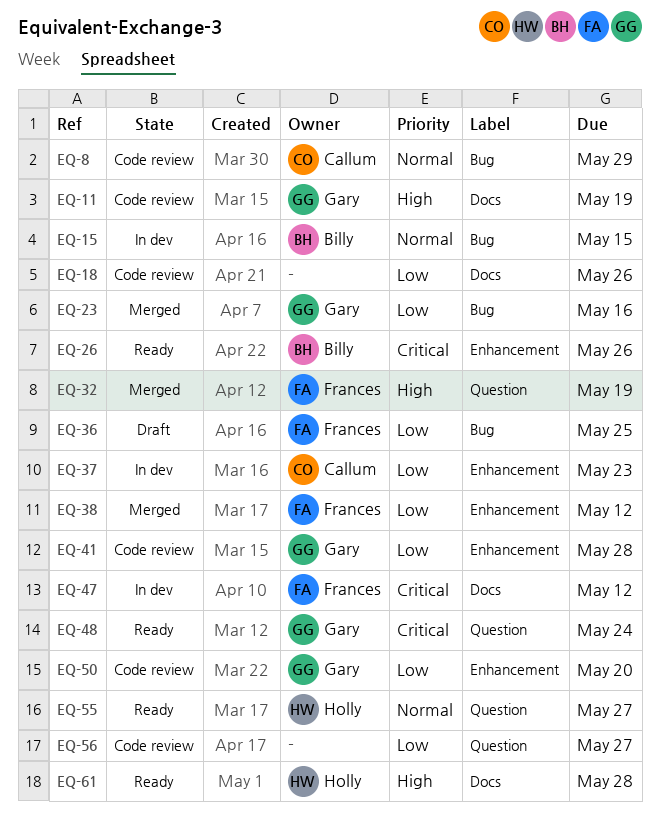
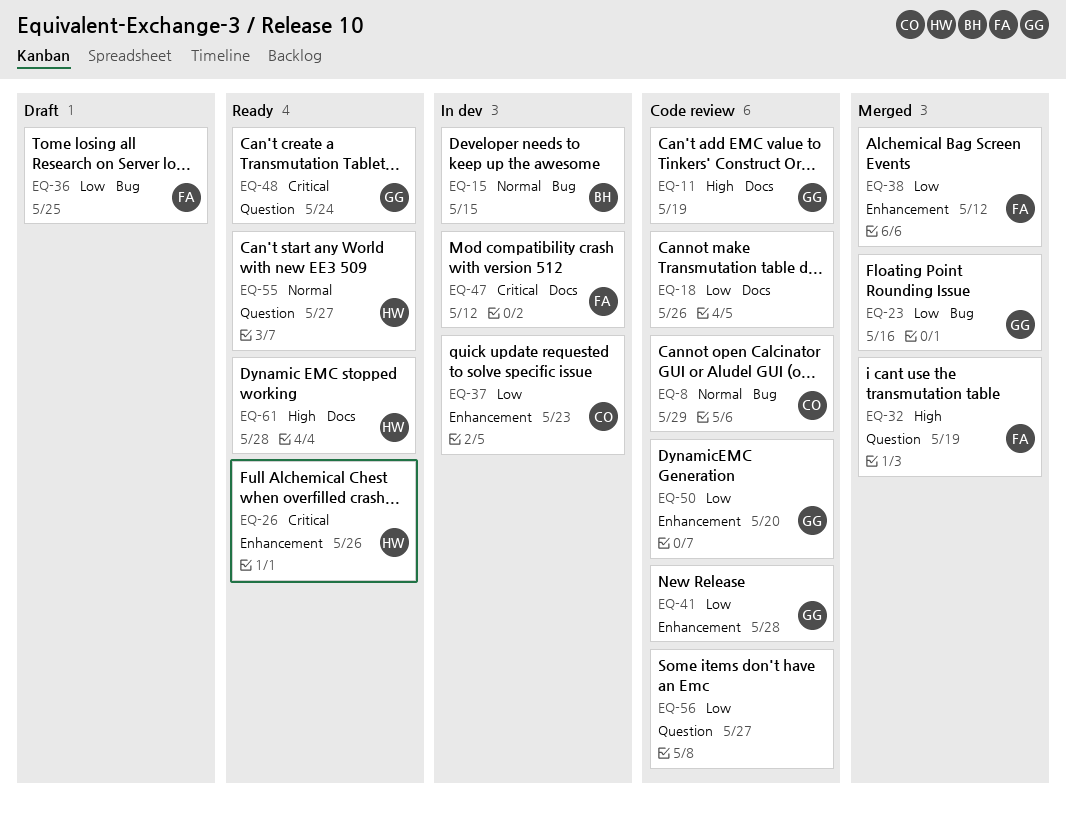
EQ-26, owner: Billy -> Holly

